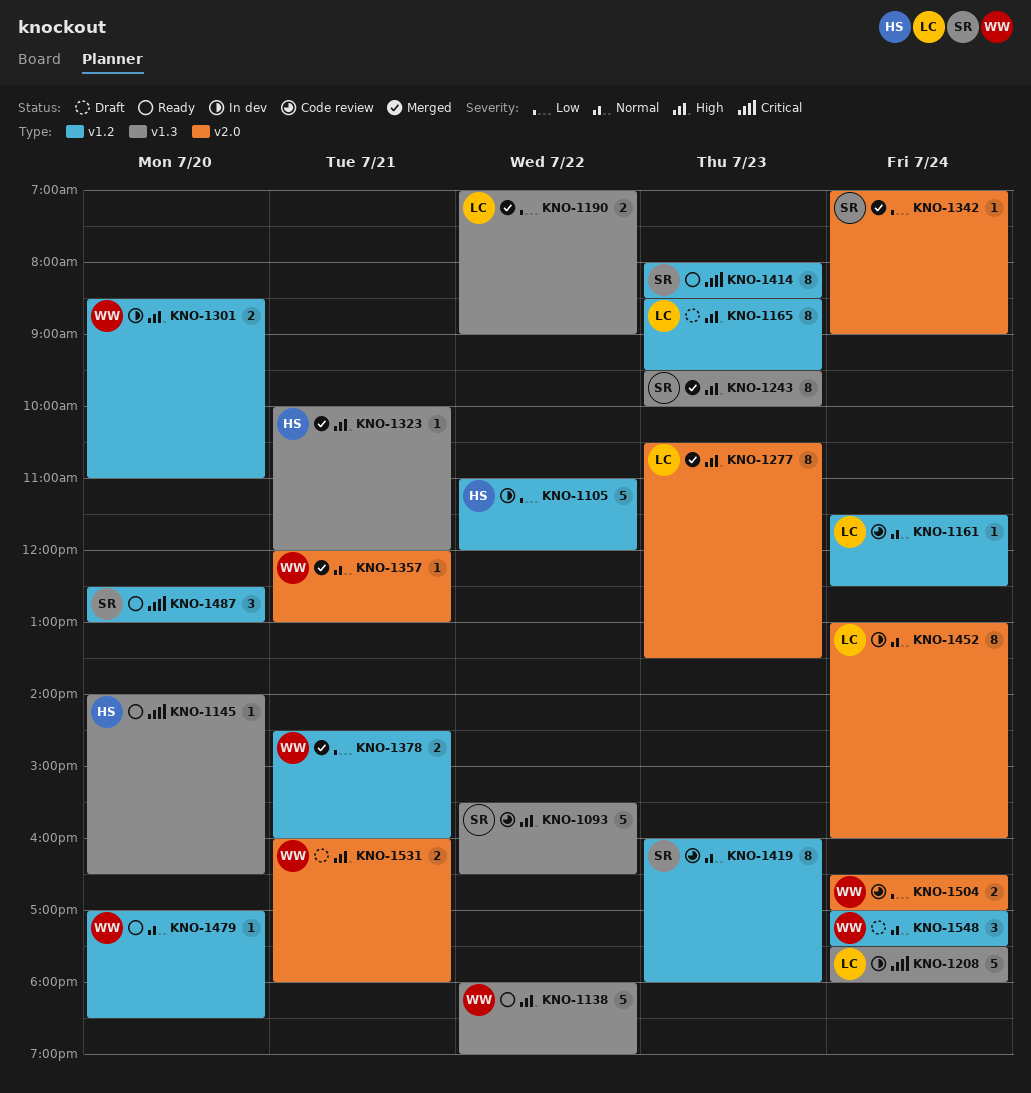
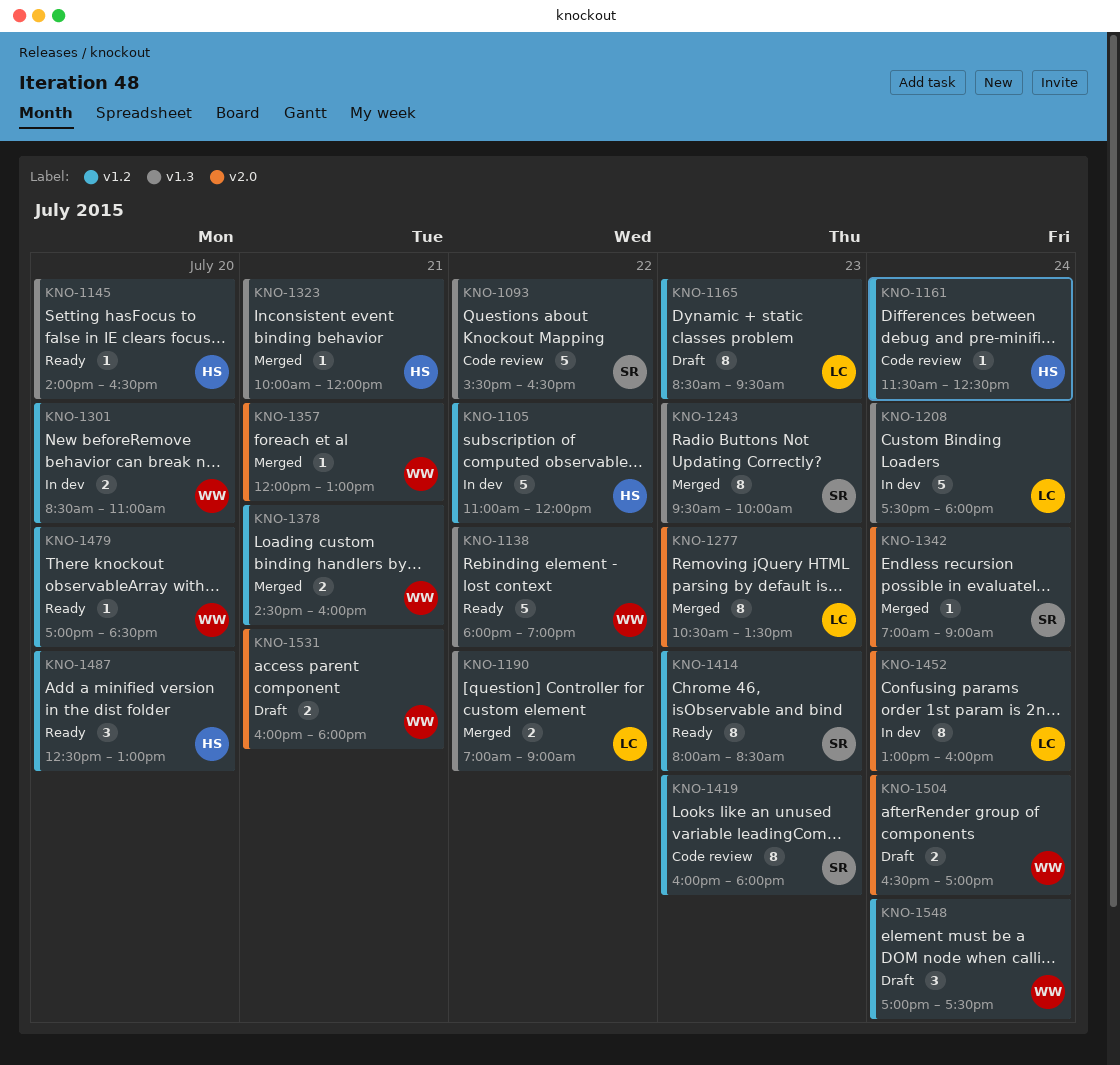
KNO-1161, owner: LC -> HS
KNO-1487, owner: SR -> HS
KNO-1504, status: Code review -> Draft

